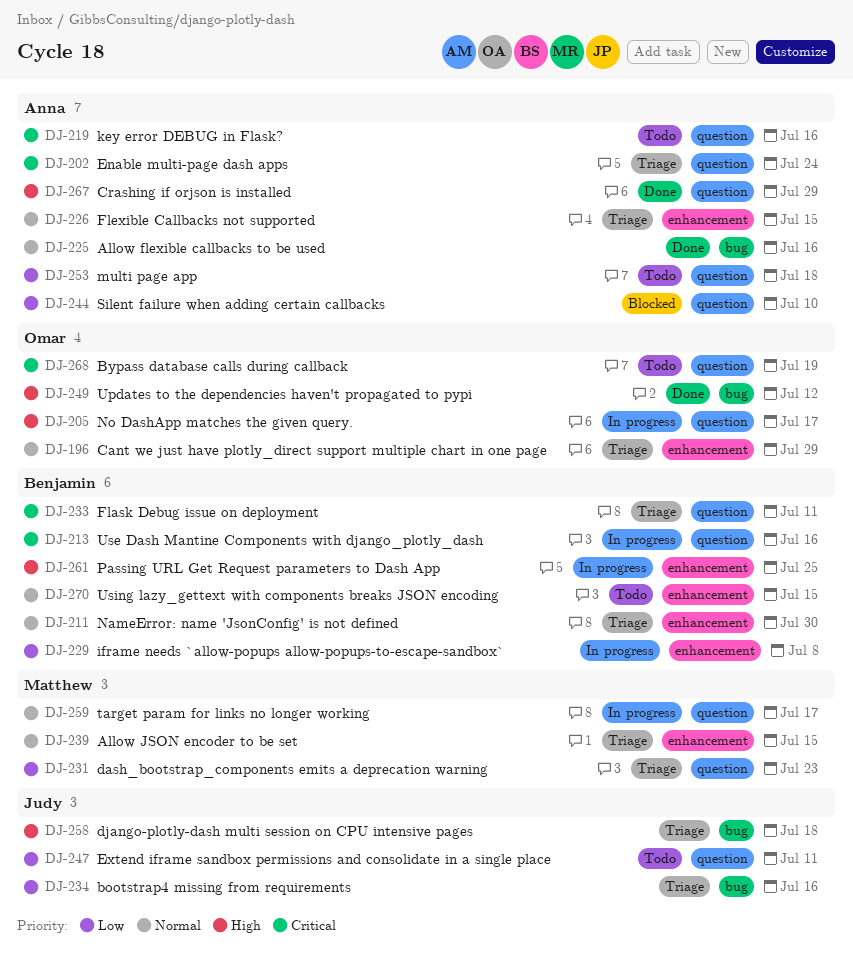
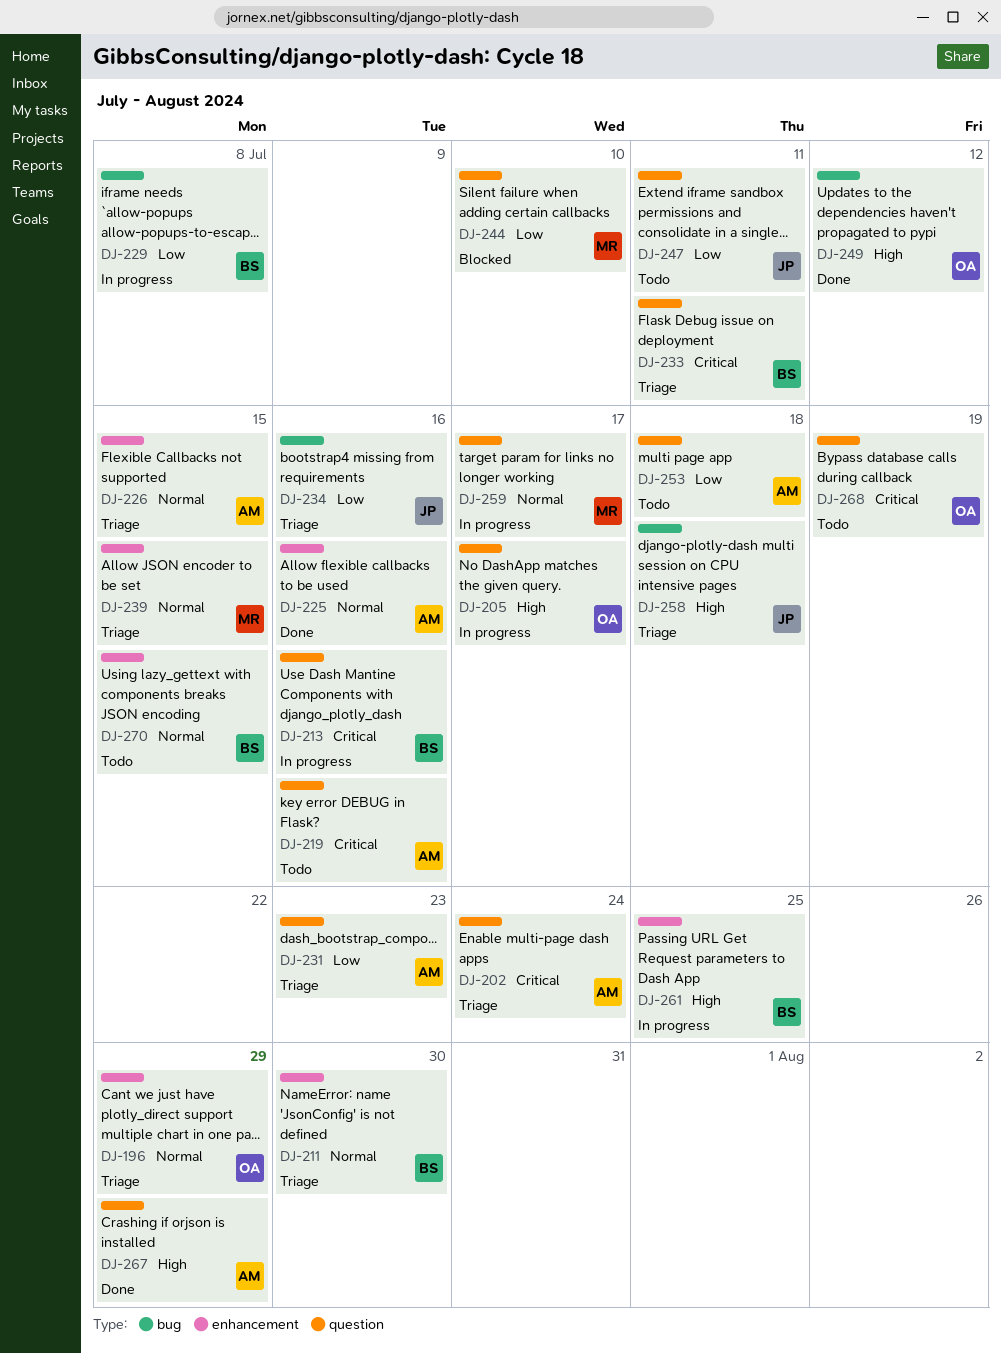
DJ-225, label: bug -> enhancement
DJ-229, label: enhancement -> bug
DJ-231, owner: Matthew -> Anna
DJ-244, owner: Anna -> Matthew

